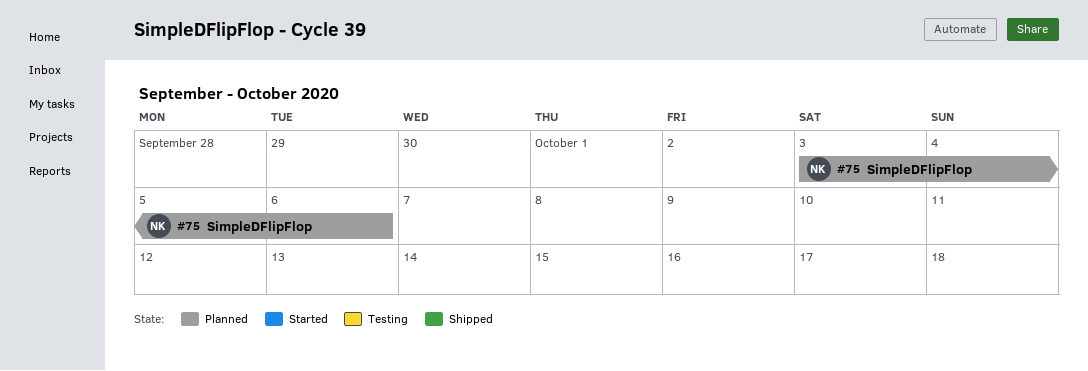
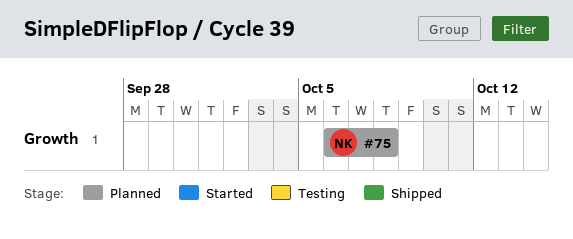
#75, start: Oct 3 -> Oct 6
#75, due: Oct 6 -> Oct 8

